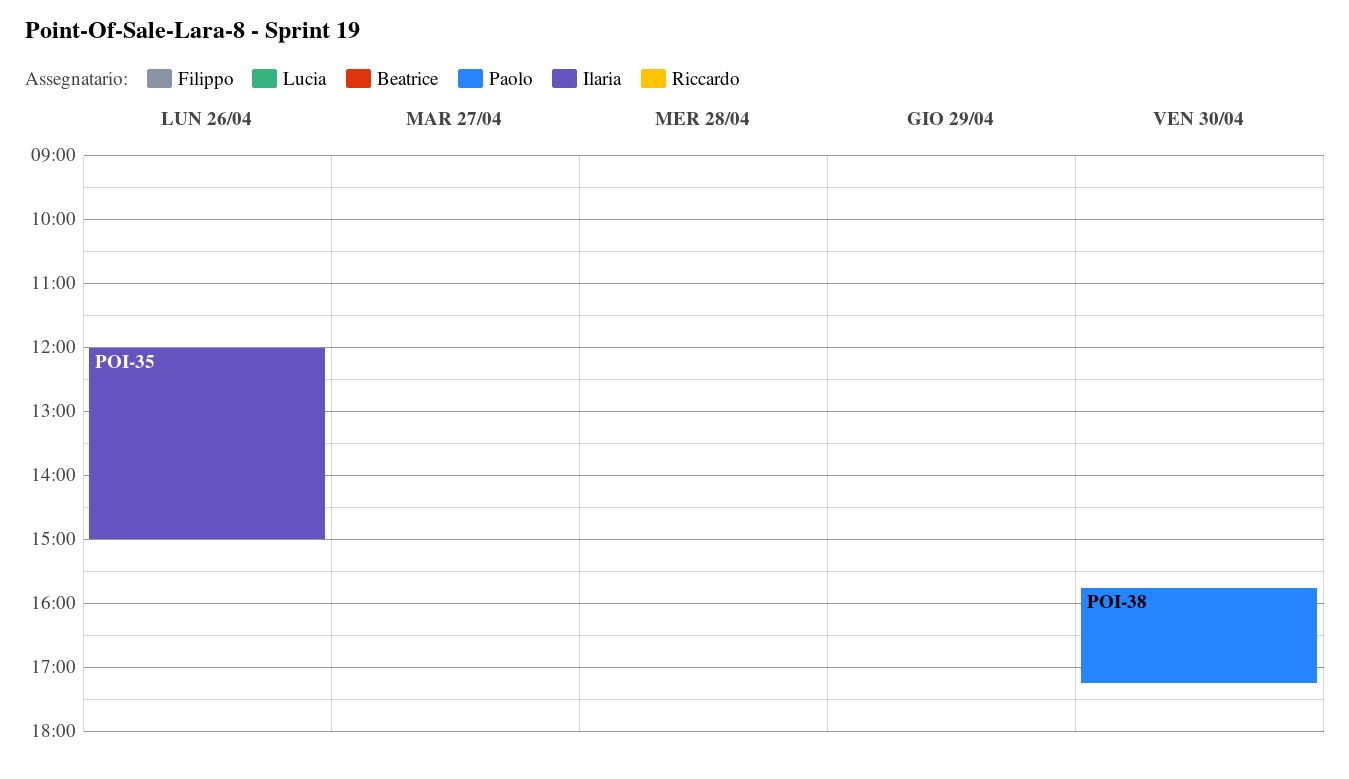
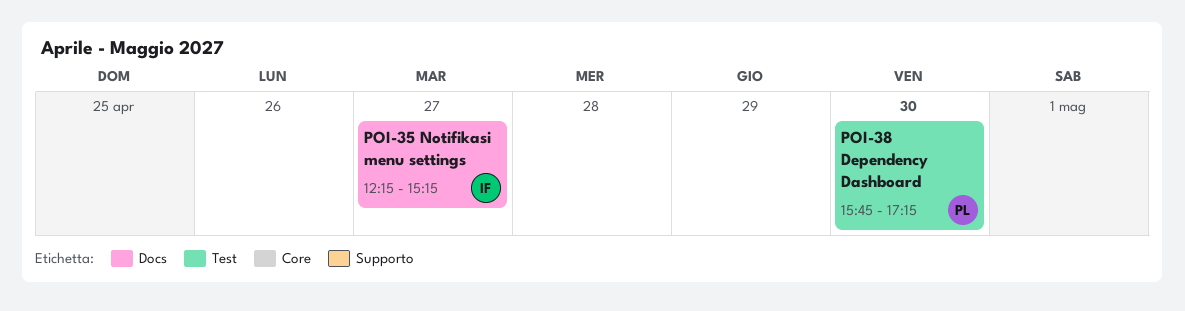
POI-35, day: Apr 26 -> Apr 27
POI-35, begins: 12:00 -> 12:15
POI-35, ends: 15:00 -> 15:15

